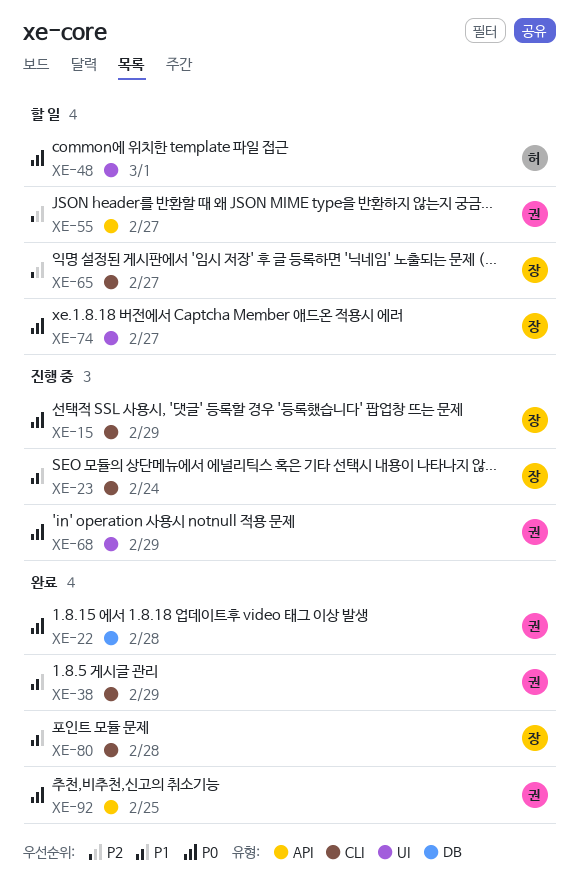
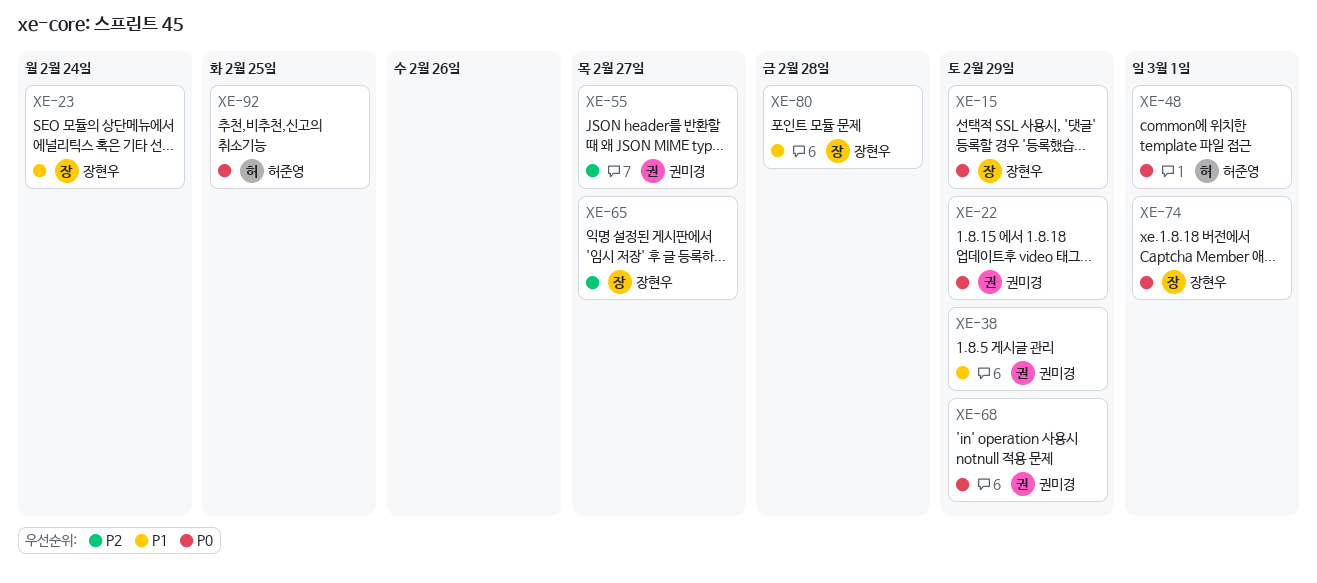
XE-22, due: Feb 28 -> Feb 29
XE-74, due: Feb 27 -> Mar 1
XE-92, owner: 권미경 -> 허준영

